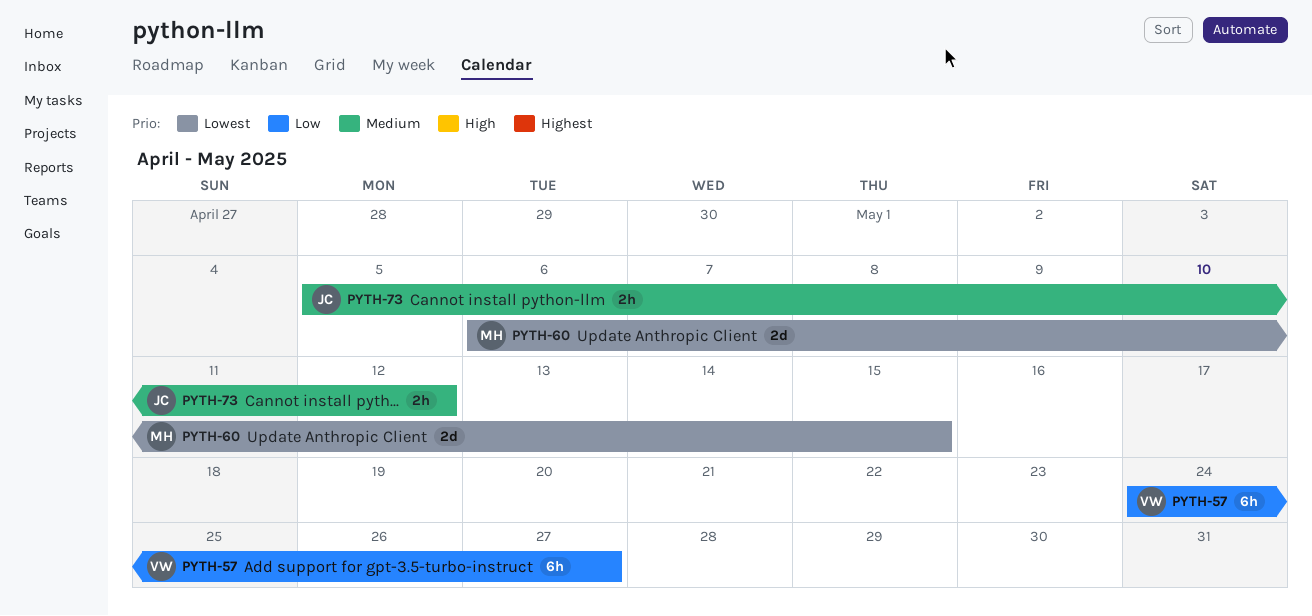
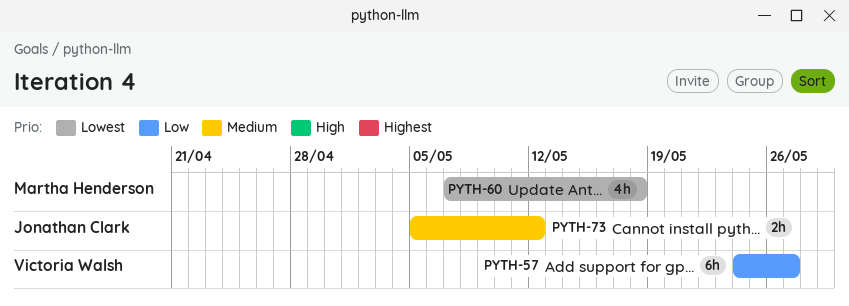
PYTH-60, estimate: 2d -> 4h
PYTH-60, start: May 6 -> May 7
PYTH-60, due: May 15 -> May 18

